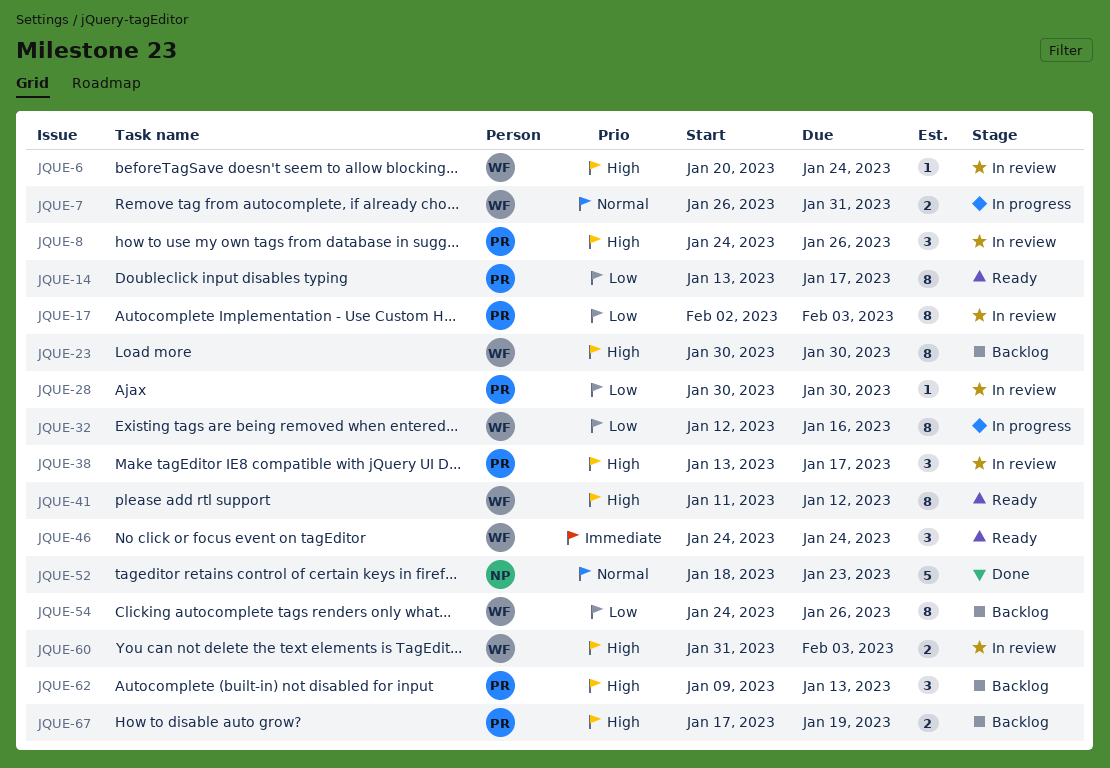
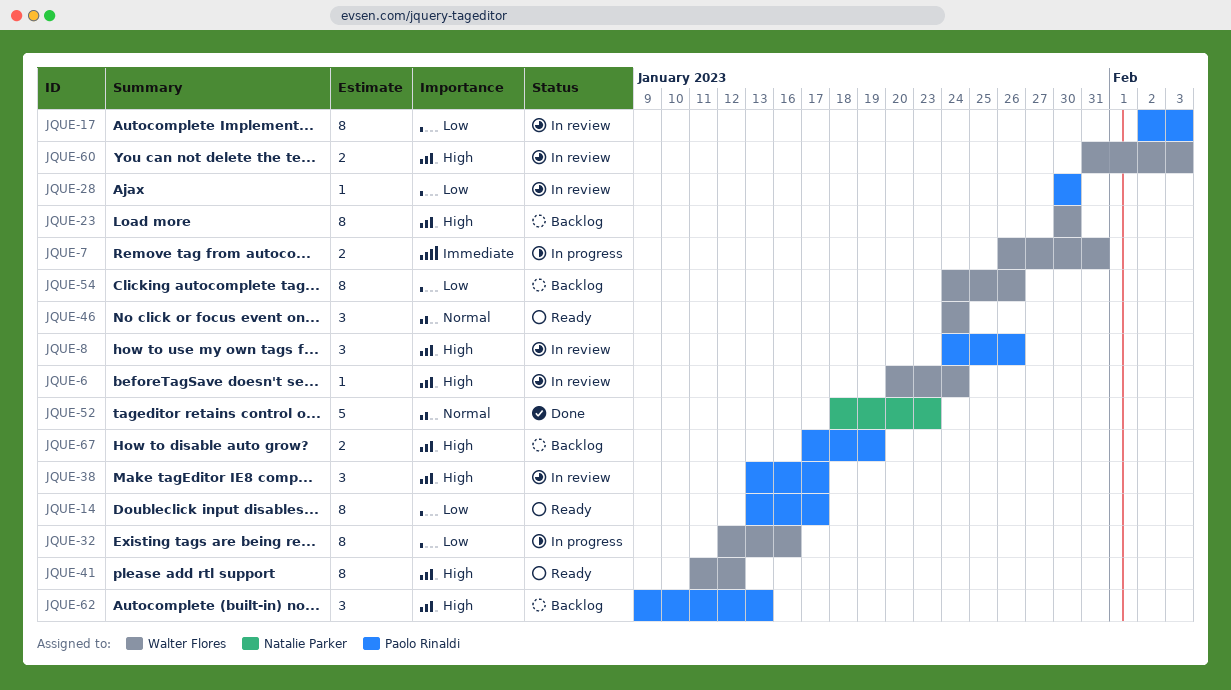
JQUE-7, priority: Normal -> Immediate
JQUE-46, priority: Immediate -> Normal

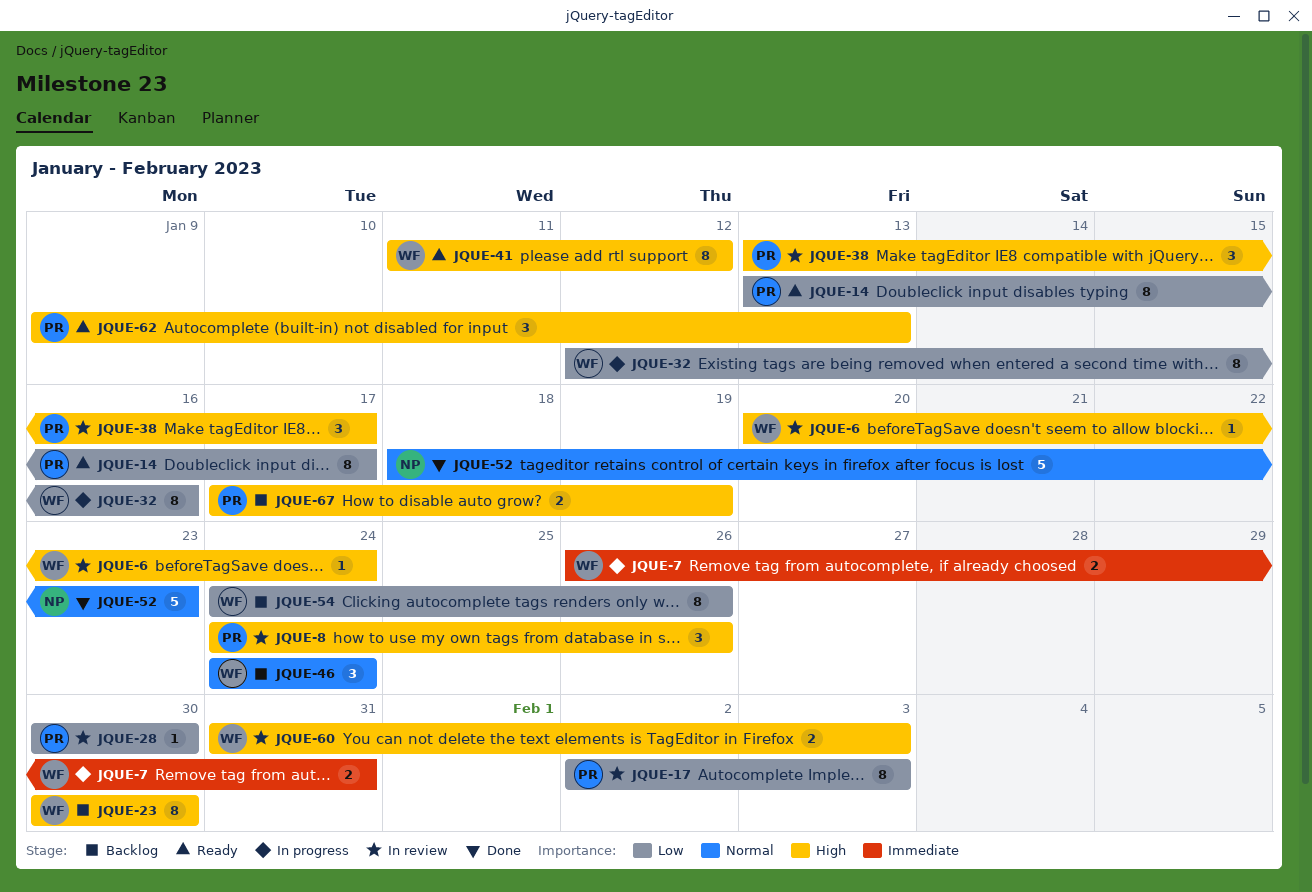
JQUE-46, status: Ready -> Backlog
JQUE-62, status: Backlog -> Ready

